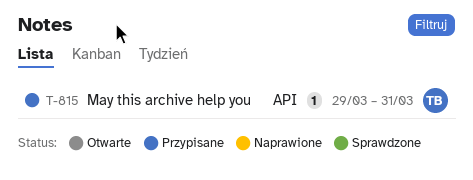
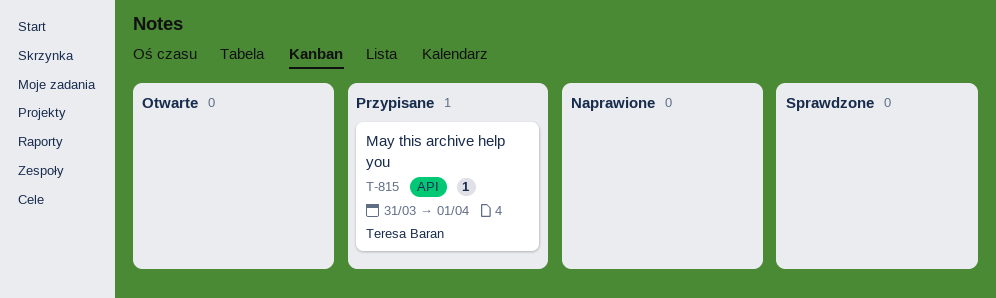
T-815, start: Mar 29 -> Mar 31
T-815, due: Mar 31 -> Apr 1

